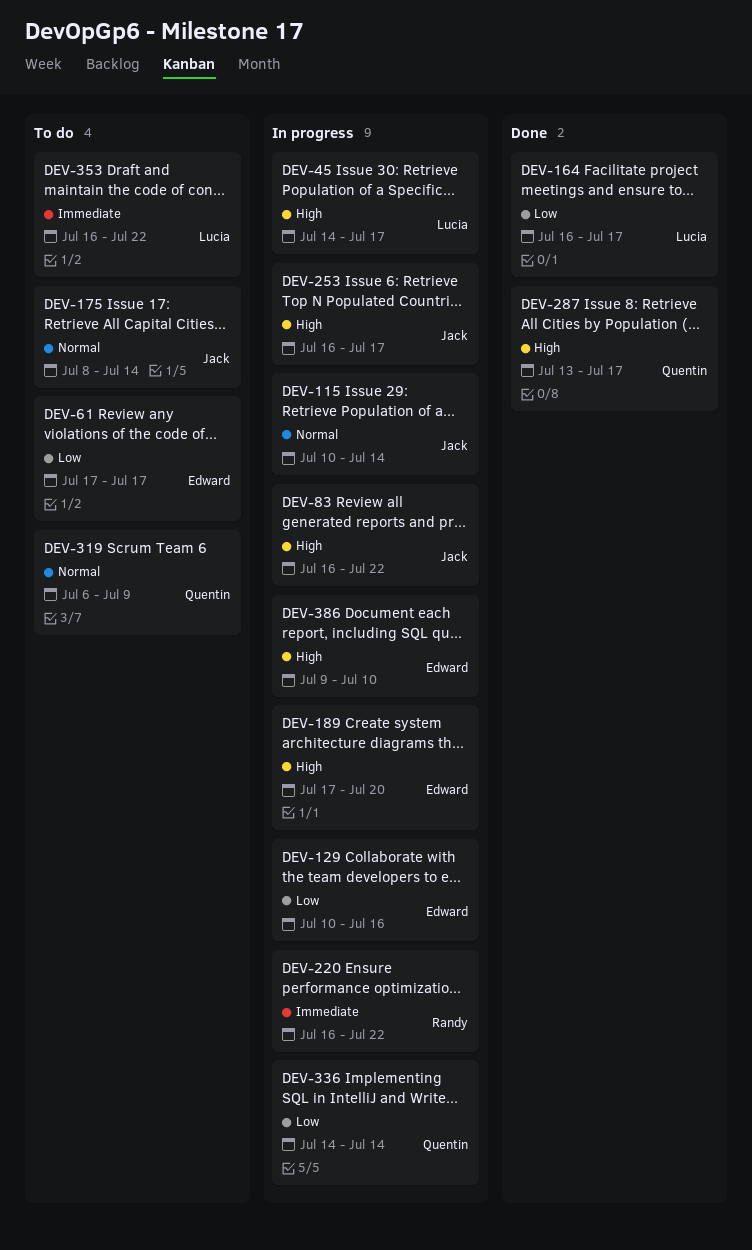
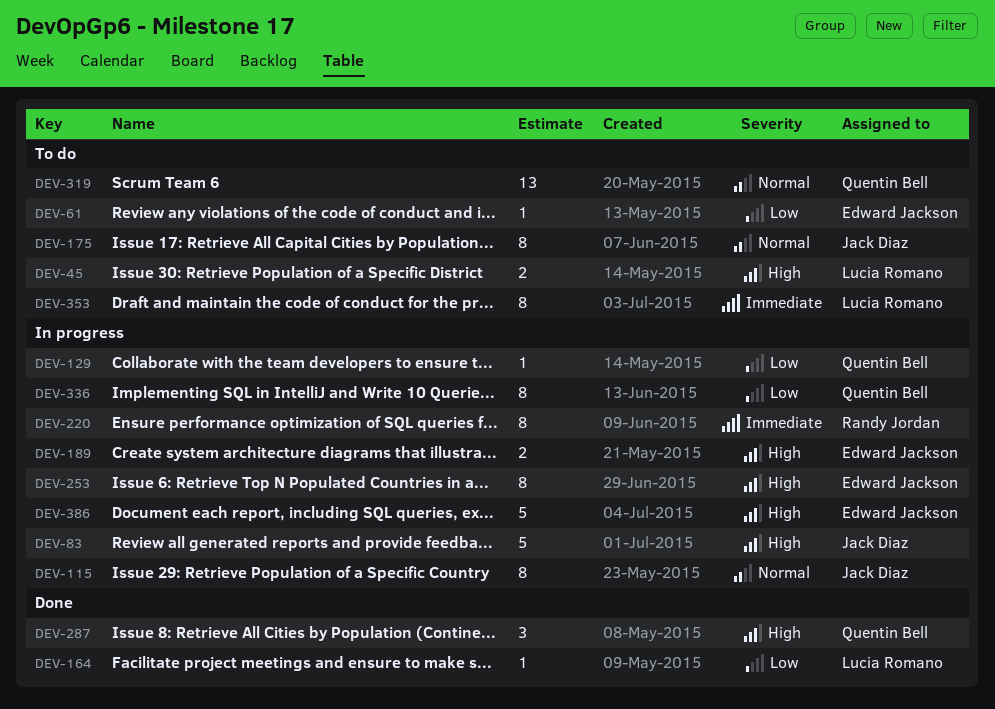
DEV-45, status: In progress -> To do
DEV-129, owner: Edward Jackson -> Quentin Bell
DEV-253, owner: Jack Diaz -> Edward Jackson

